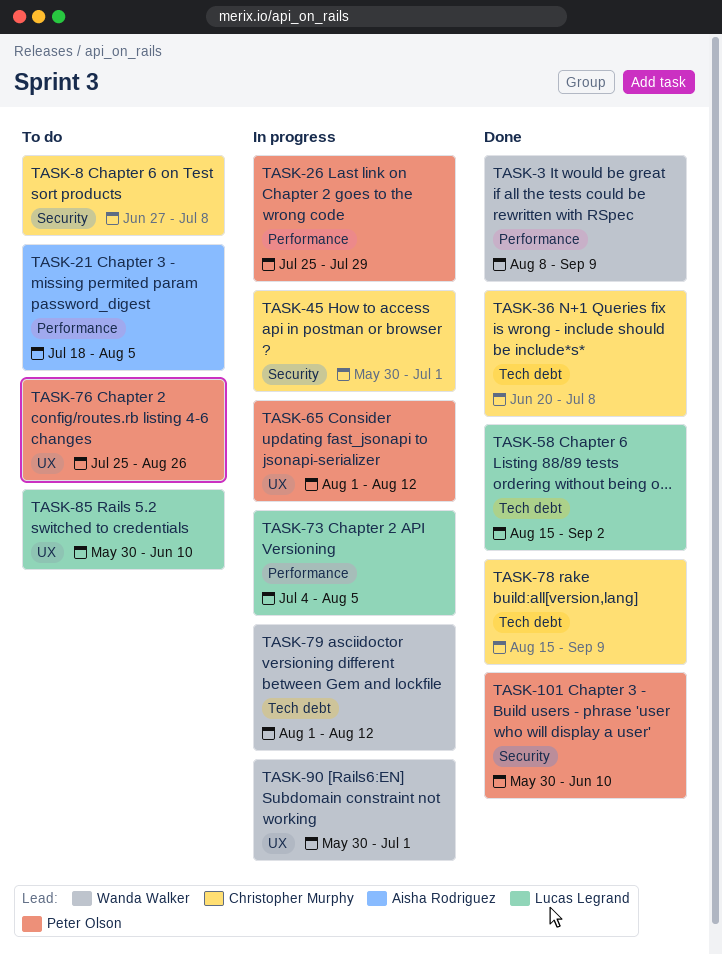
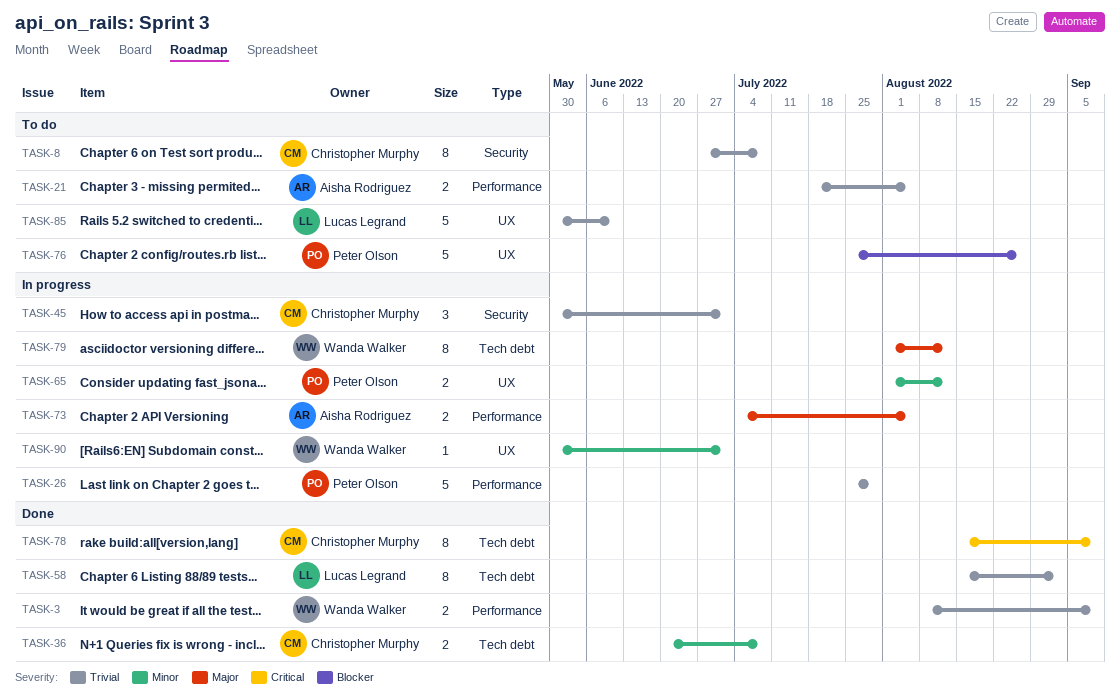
TASK-73, owner: Lucas Legrand -> Aisha Rodriguez
TASK-101: present -> none

